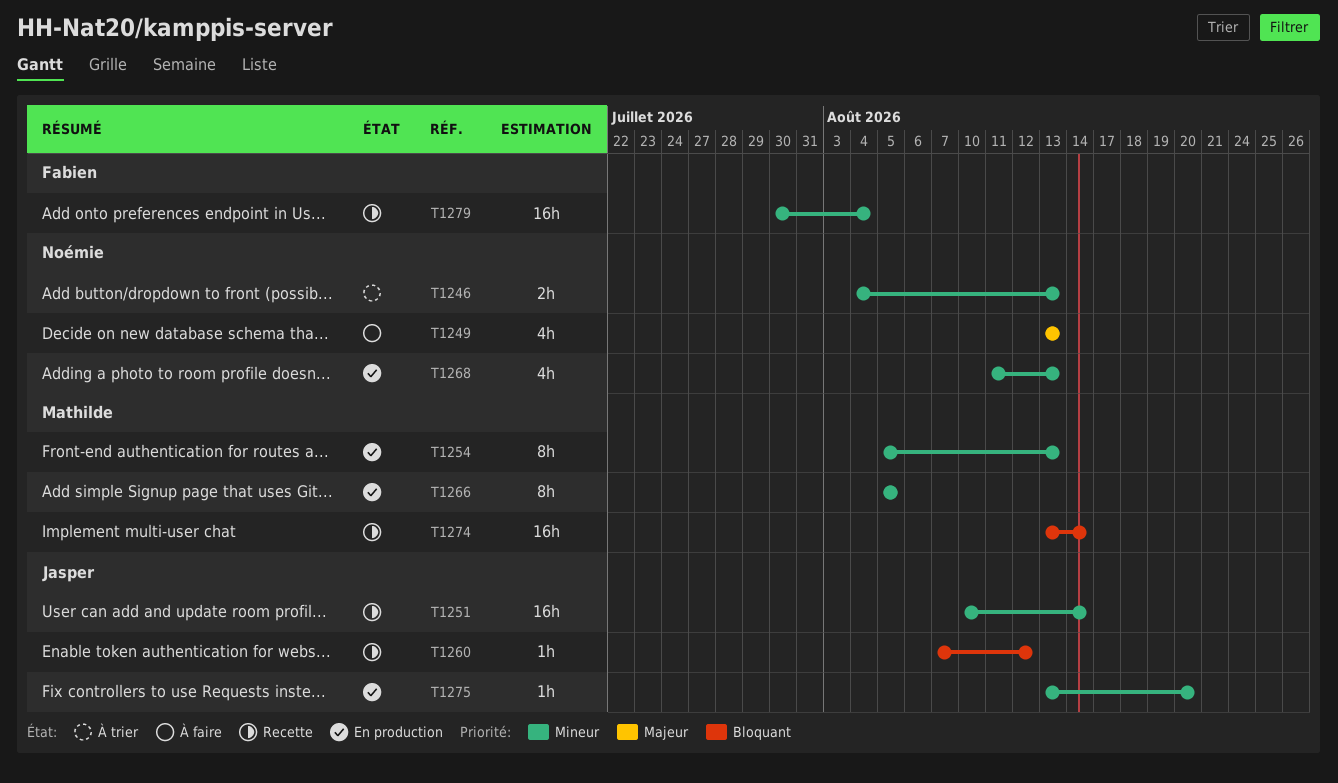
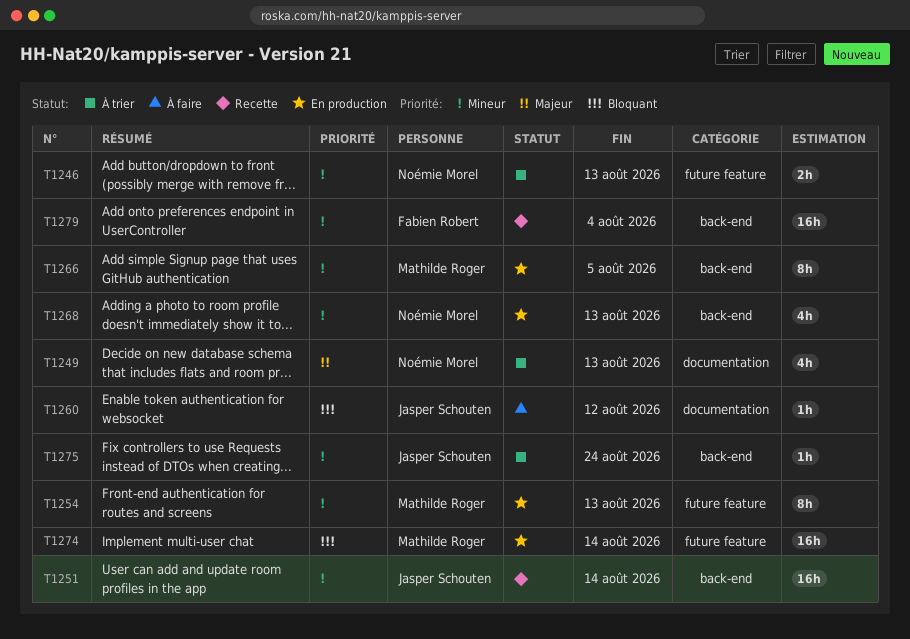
T1249, status: À faire -> À trier
T1260, status: Recette -> À faire
T1274, status: Recette -> En production
T1275, status: En production -> À trier
T1275, due: Aug 20 -> Aug 24

